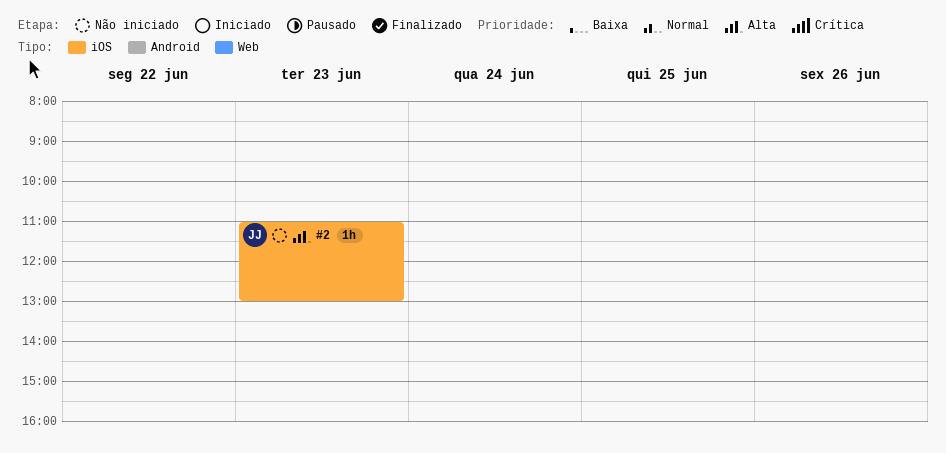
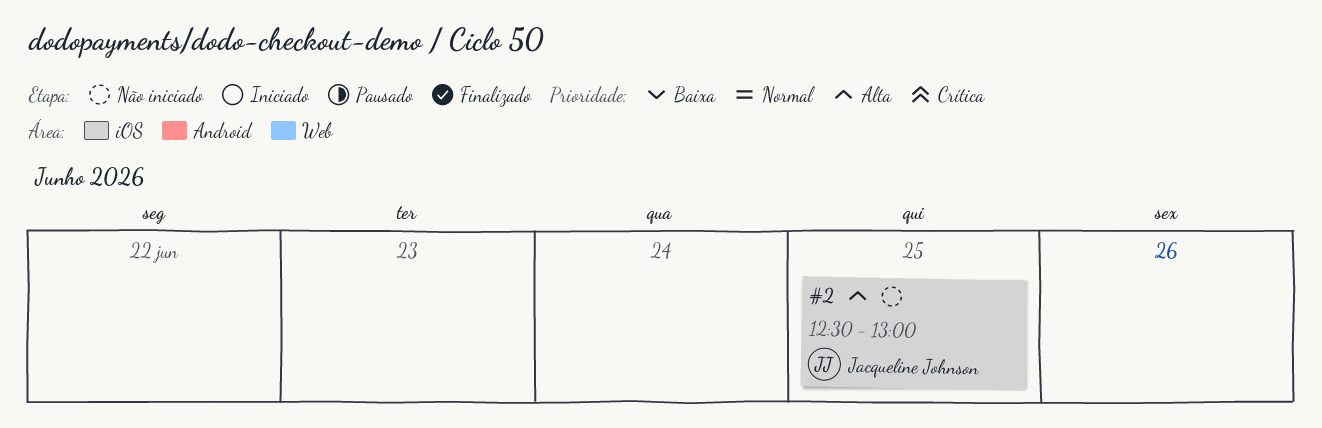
#2, day: Jun 23 -> Jun 25
#2, begins: 11:00 -> 12:30

